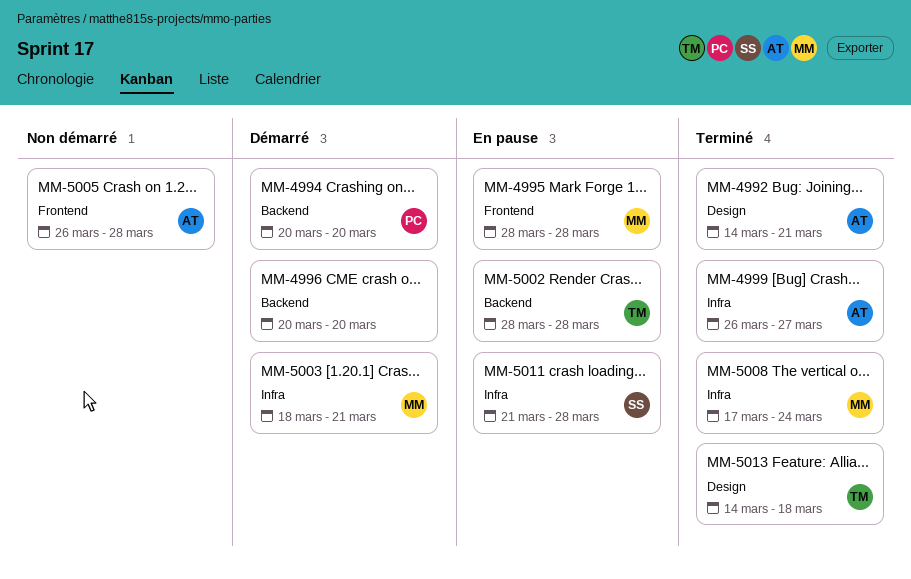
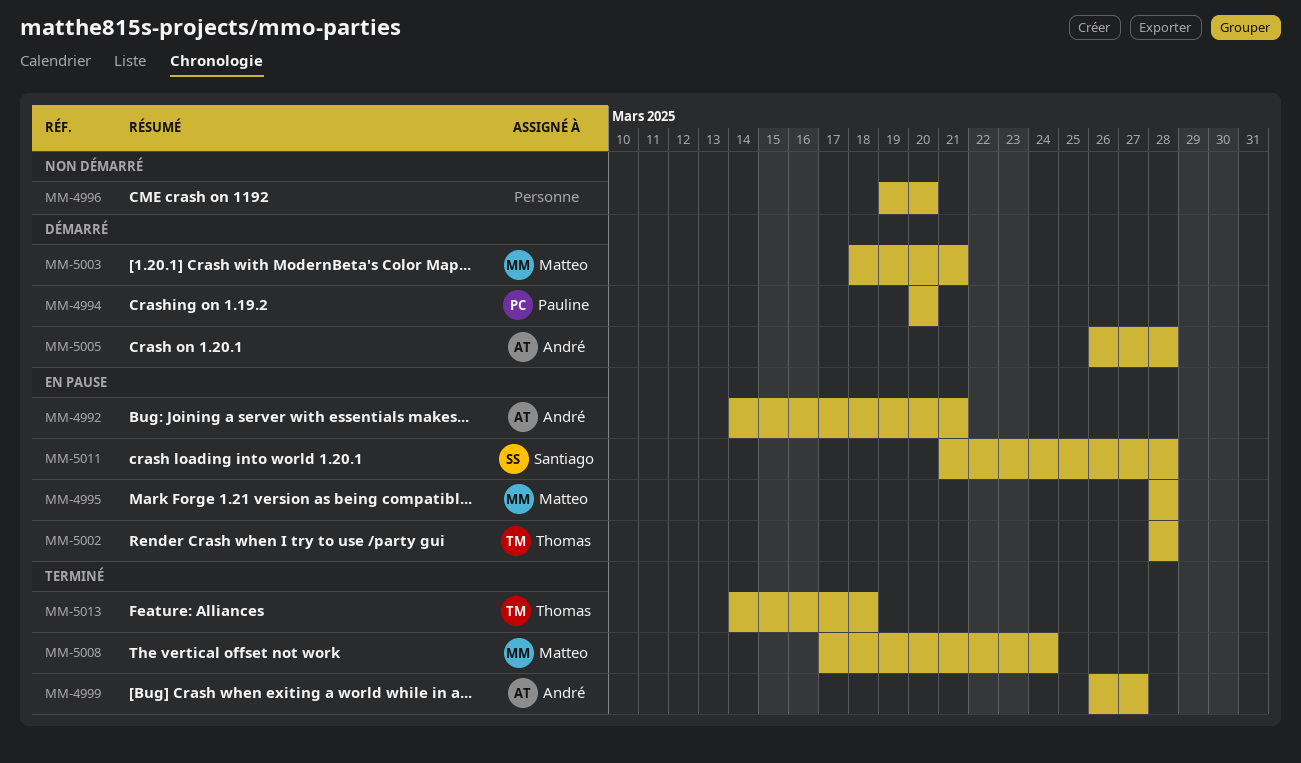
MM-4992, status: Terminé -> En pause
MM-4996, status: Démarré -> Non démarré
MM-4996, start: Mar 20 -> Mar 19
MM-5005, status: Non démarré -> Démarré

